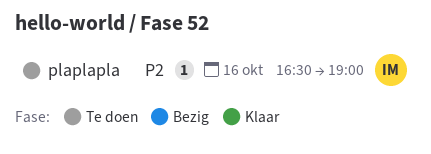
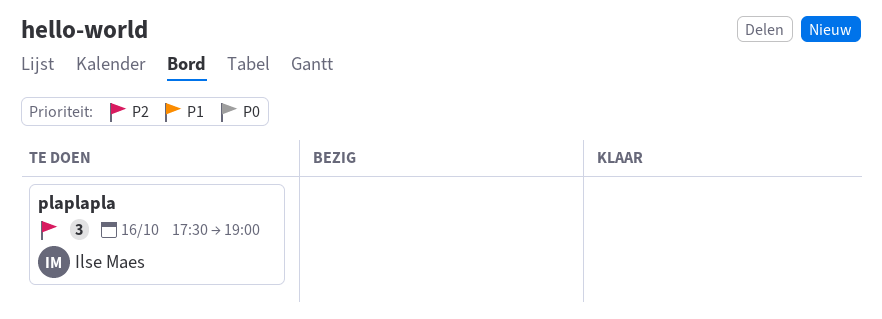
plaplapla, estimate: 1 -> 3
plaplapla, begins: 16:30 -> 17:30

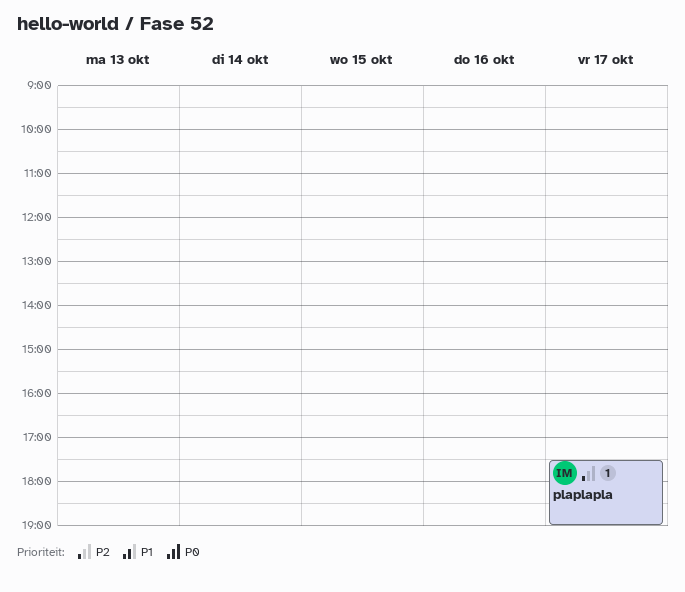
plaplapla, estimate: 3 -> 1
plaplapla, day: Oct 16 -> Oct 17

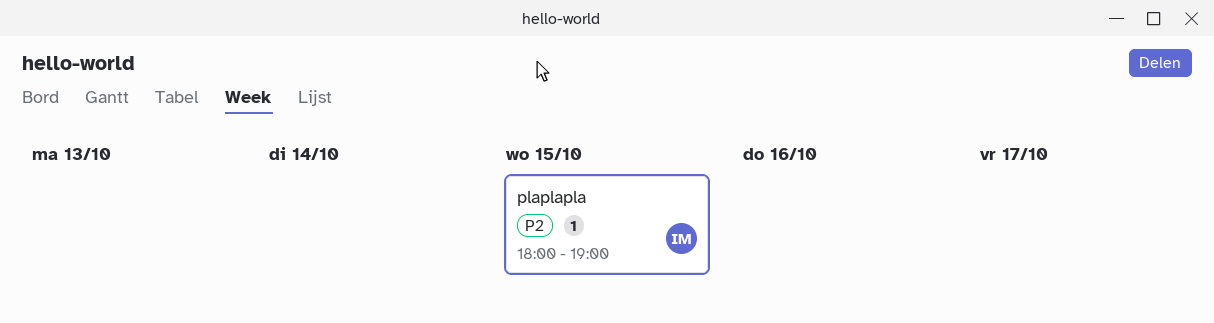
plaplapla, day: Oct 17 -> Oct 15
plaplapla, begins: 17:30 -> 18:00

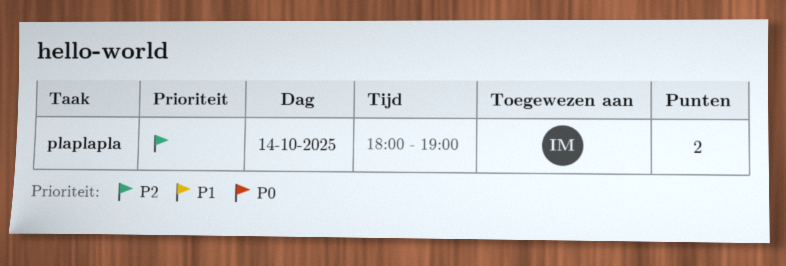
plaplapla, estimate: 1 -> 2
plaplapla, day: Oct 15 -> Oct 14

